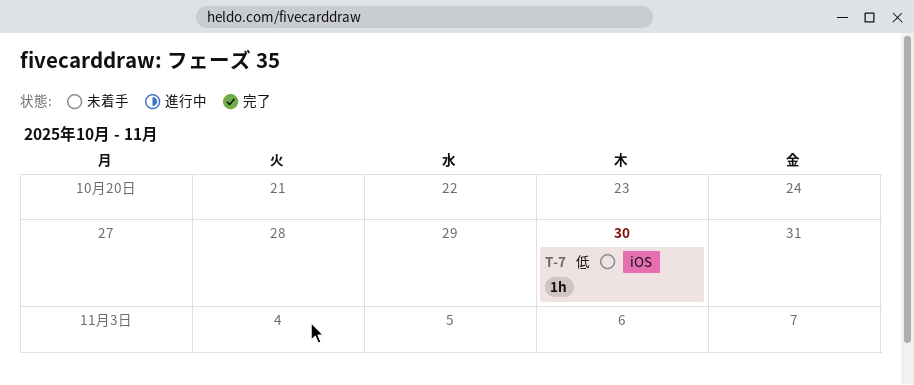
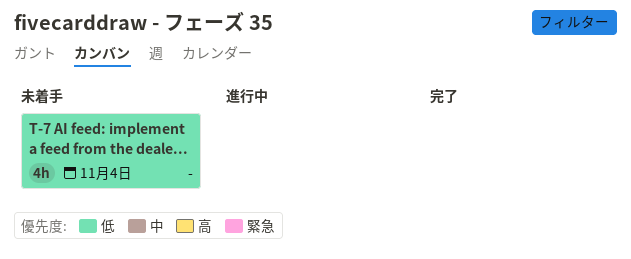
T-7, estimate: 1h -> 4h
T-7, due: Oct 30 -> Nov 4

